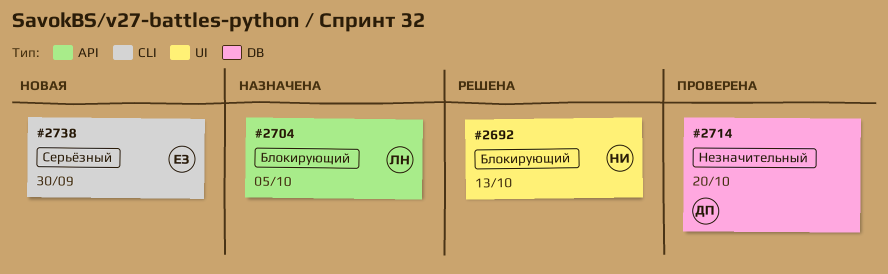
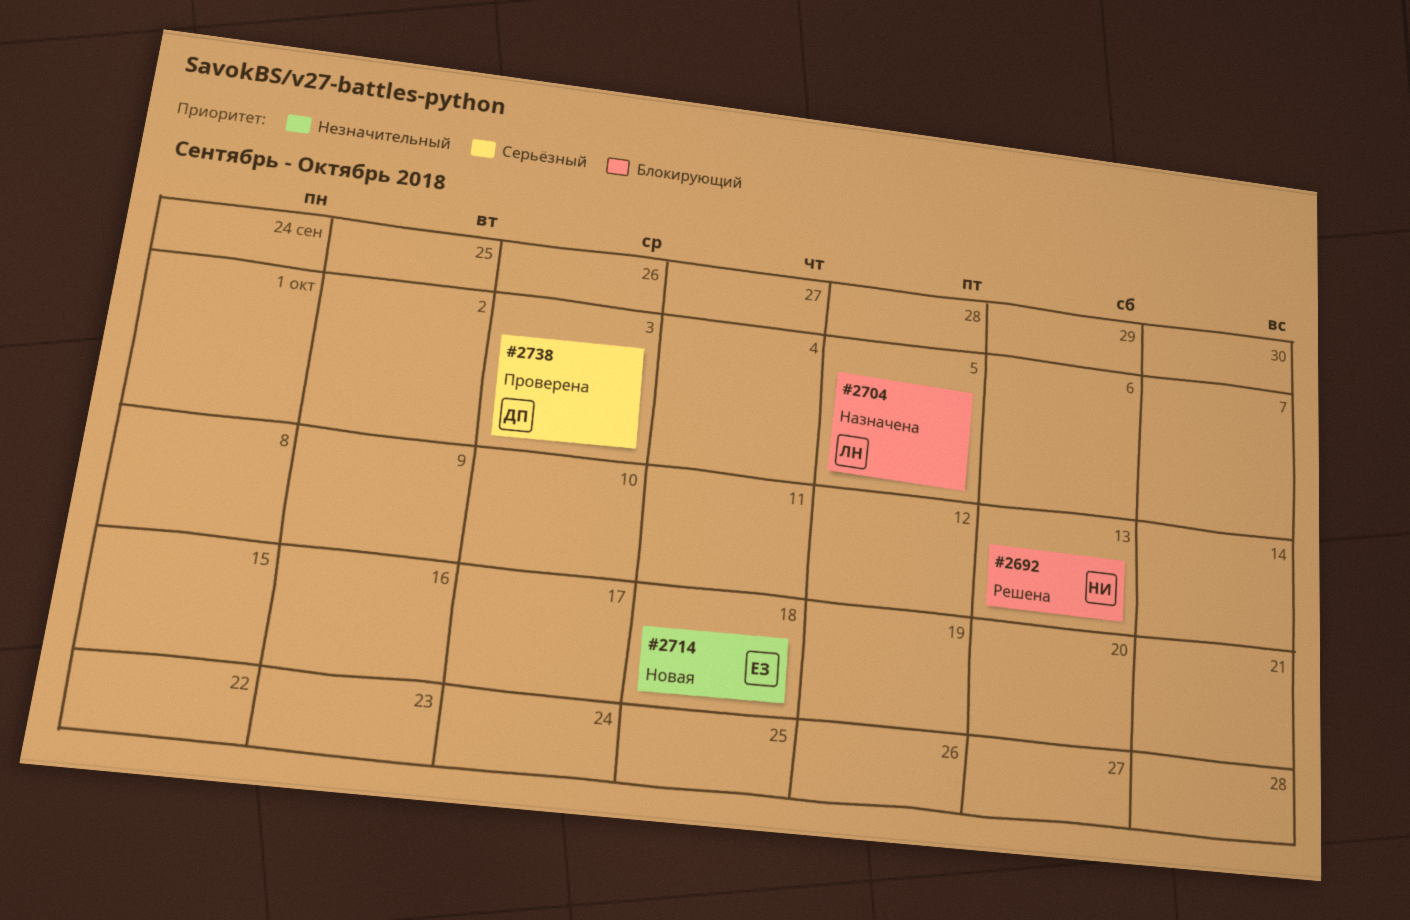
#2714, status: Проверена -> Новая
#2714, owner: ДП -> ЕЗ
#2714, due: Oct 20 -> Oct 18
#2738, status: Новая -> Проверена
#2738, owner: ЕЗ -> ДП
#2738, due: Sep 30 -> Oct 3

